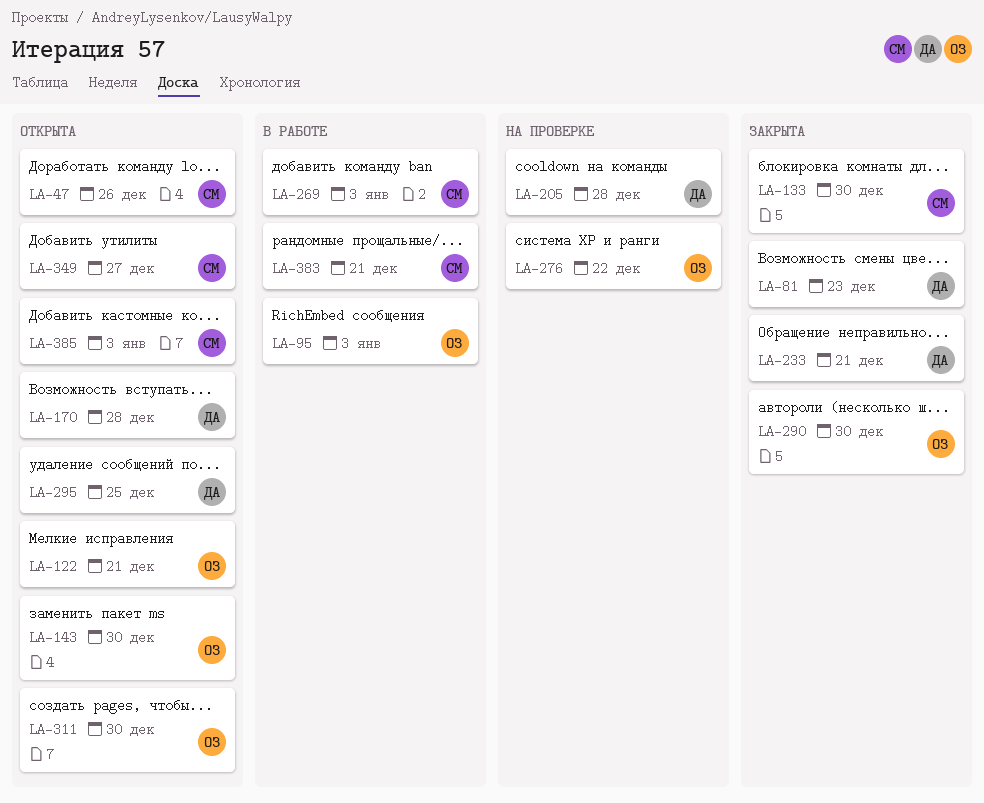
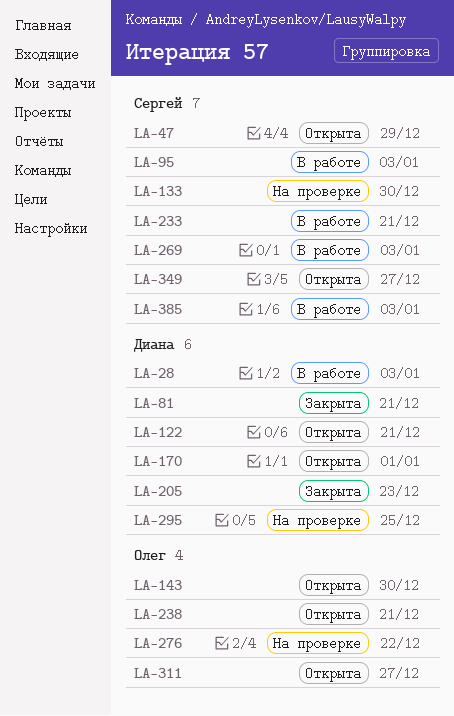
LA-28: none -> present
LA-47, due: Dec 26 -> Dec 29
LA-81, due: Dec 23 -> Dec 21
LA-95, owner: Олег -> Сергей
LA-122, owner: Олег -> Диана
LA-133, status: Закрыта -> На проверке
LA-170, due: Dec 28 -> Jan 1
LA-205, status: На проверке -> Закрыта
LA-205, due: Dec 28 -> Dec 23
LA-233, status: Закрыта -> В работе
LA-233, owner: Диана -> Сергей
LA-238: none -> present
LA-290: present -> none
LA-295, status: Открыта -> На проверке
LA-311, due: Dec 30 -> Dec 27
LA-383: present -> none
LA-385, status: Открыта -> В работе

